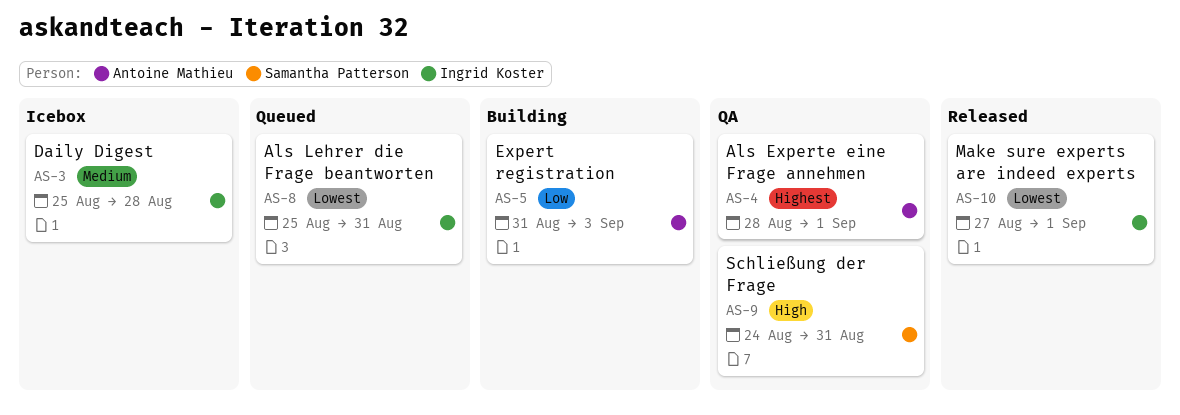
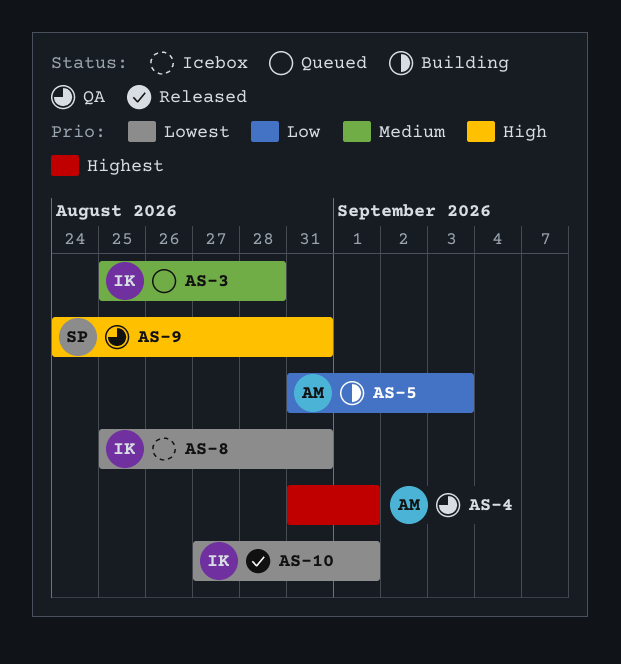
AS-3, status: Icebox -> Queued
AS-4, start: Aug 28 -> Aug 31
AS-8, status: Queued -> Icebox

